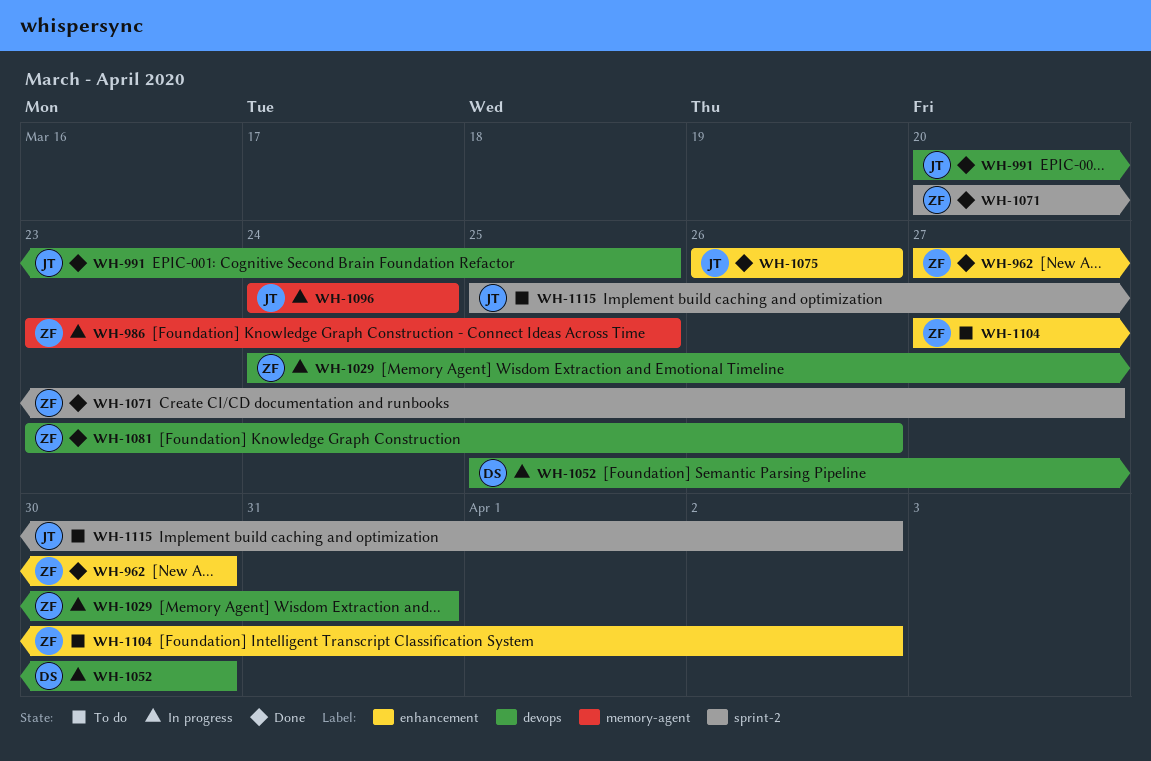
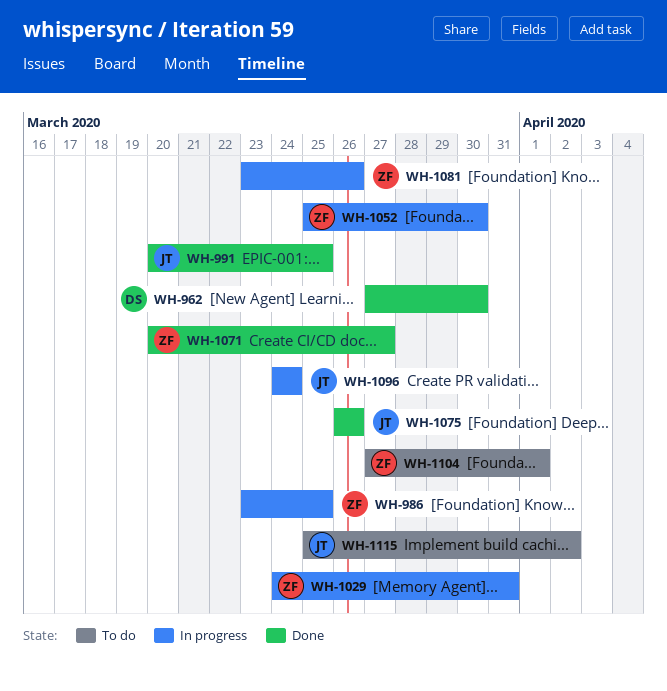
WH-962, owner: ZF -> DS
WH-1052, owner: DS -> ZF
WH-1081, status: Done -> In progress
WH-1104, due: Apr 2 -> Apr 1

